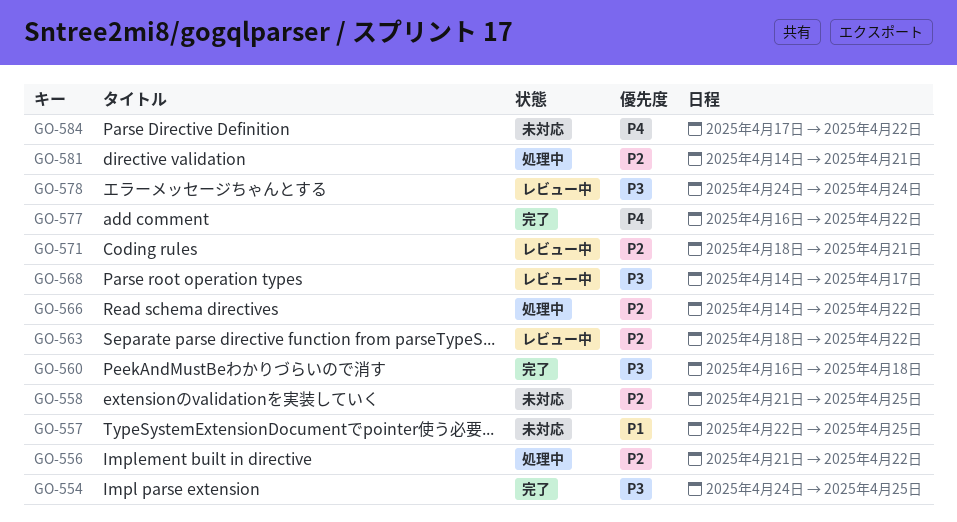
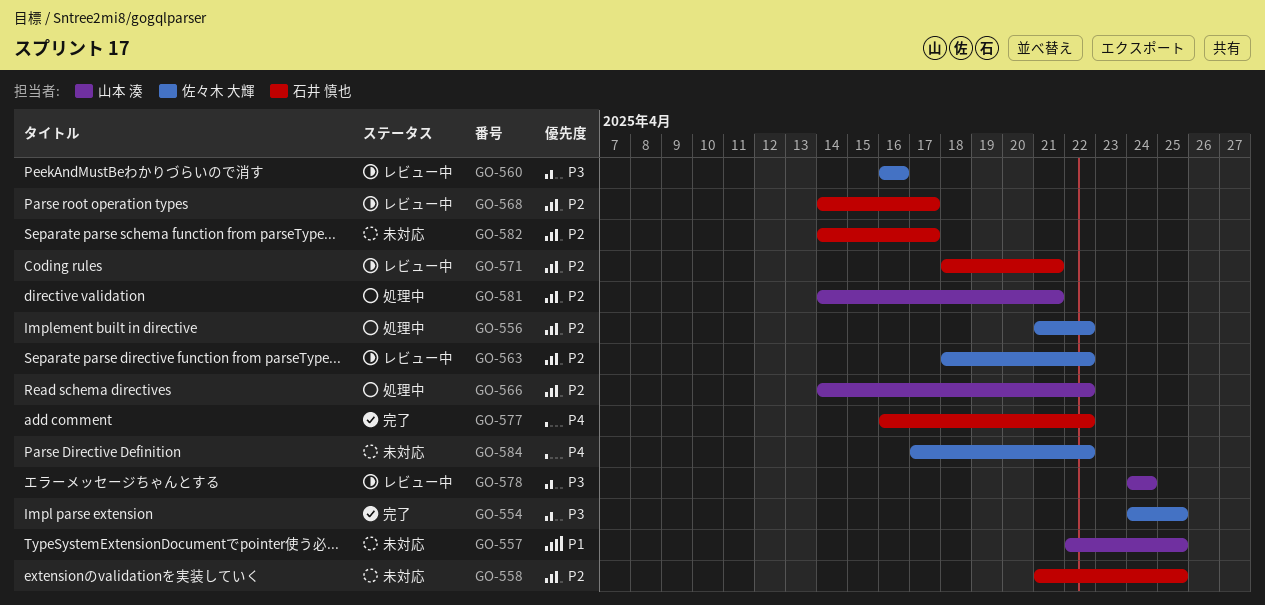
GO-560, status: 完了 -> レビュー中
GO-560, due: Apr 18 -> Apr 16
GO-568, priority: P3 -> P2
GO-582: none -> present

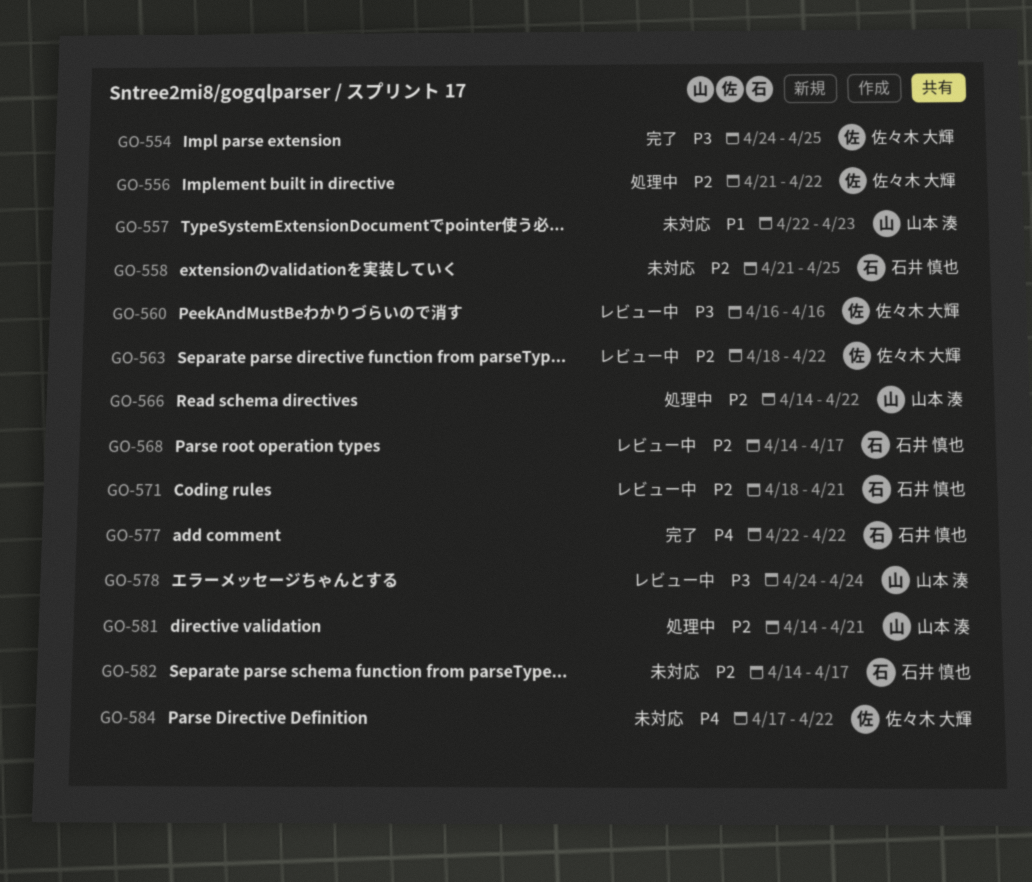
GO-557, due: Apr 25 -> Apr 23
GO-577, start: Apr 16 -> Apr 22

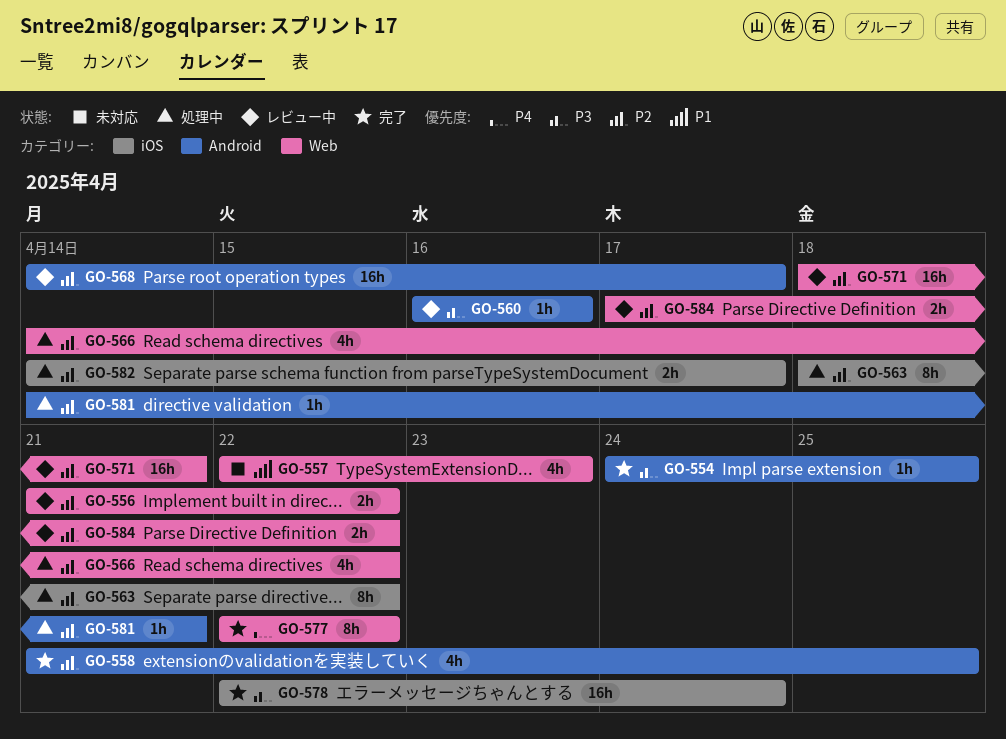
GO-556, status: 処理中 -> レビュー中
GO-558, status: 未対応 -> 完了
GO-563, status: レビュー中 -> 処理中
GO-578, status: レビュー中 -> 完了
GO-578, start: Apr 24 -> Apr 22
GO-582, status: 未対応 -> 処理中
GO-584, status: 未対応 -> レビュー中
GO-584, priority: P4 -> P2

